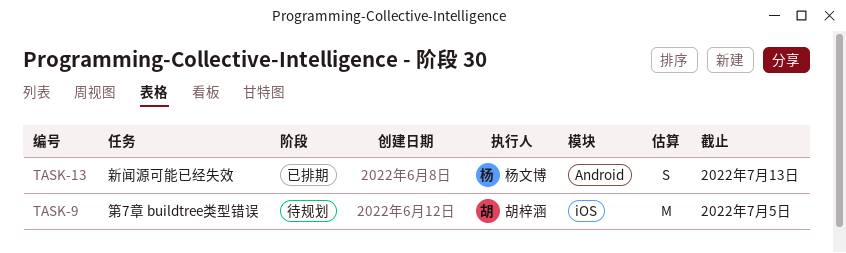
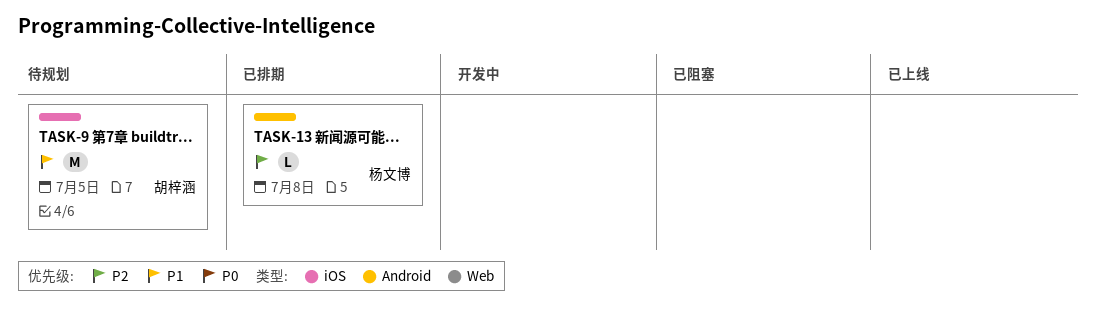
TASK-13, estimate: S -> L
TASK-13, due: Jul 13 -> Jul 8

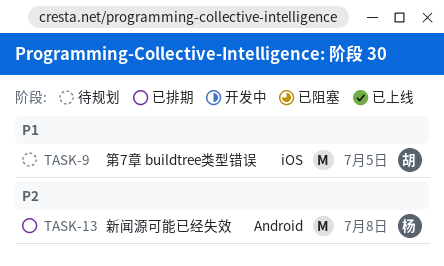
TASK-13, estimate: L -> M

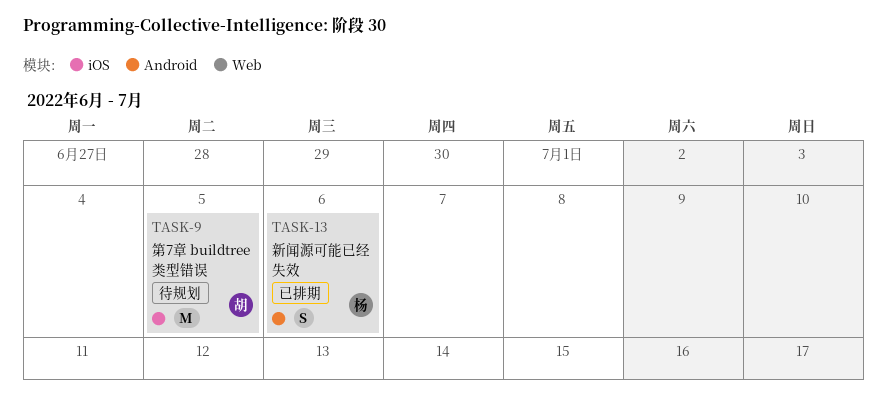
TASK-13, estimate: M -> S
TASK-13, due: Jul 8 -> Jul 6

